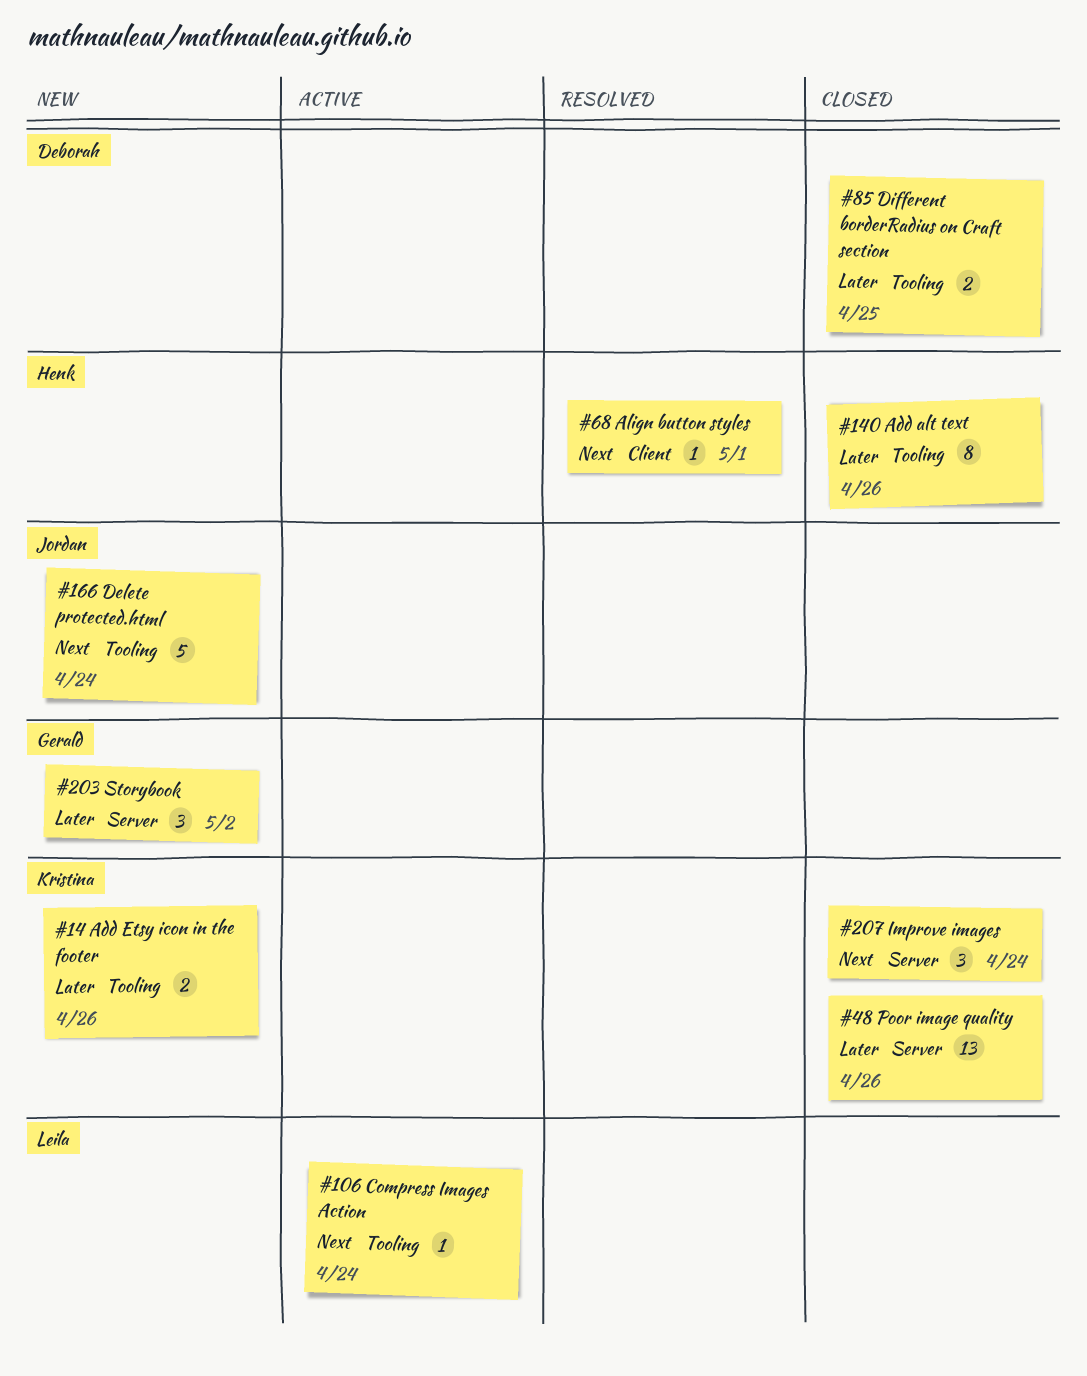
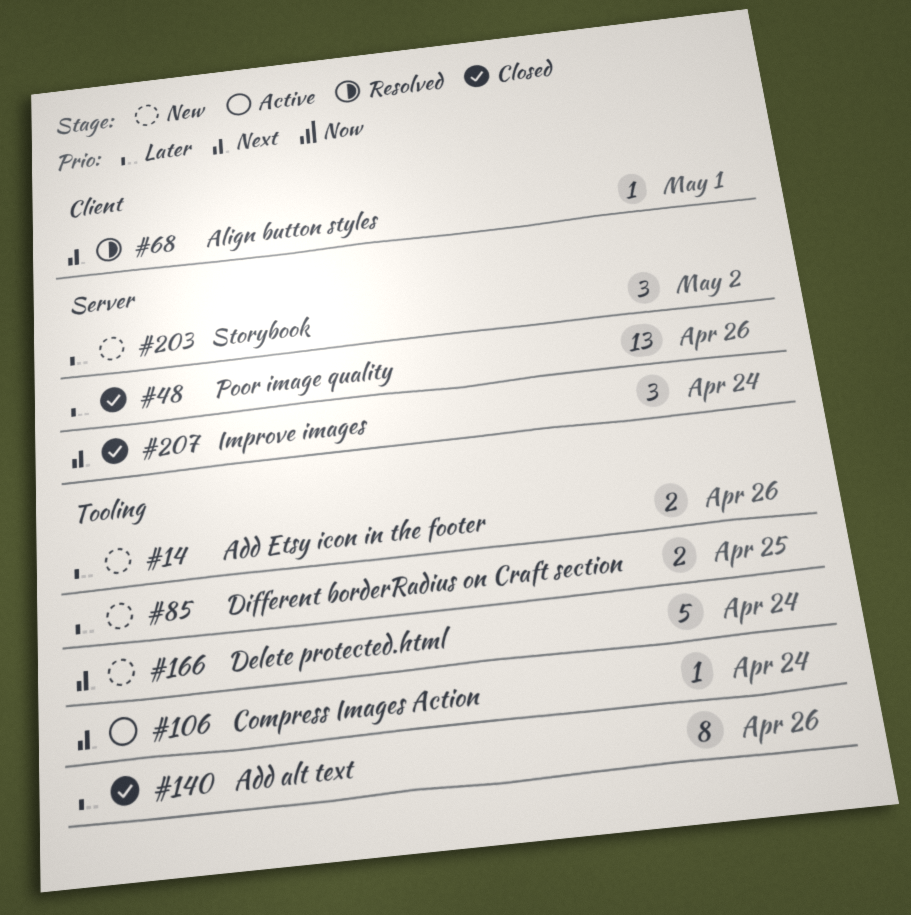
#85, status: Closed -> New

